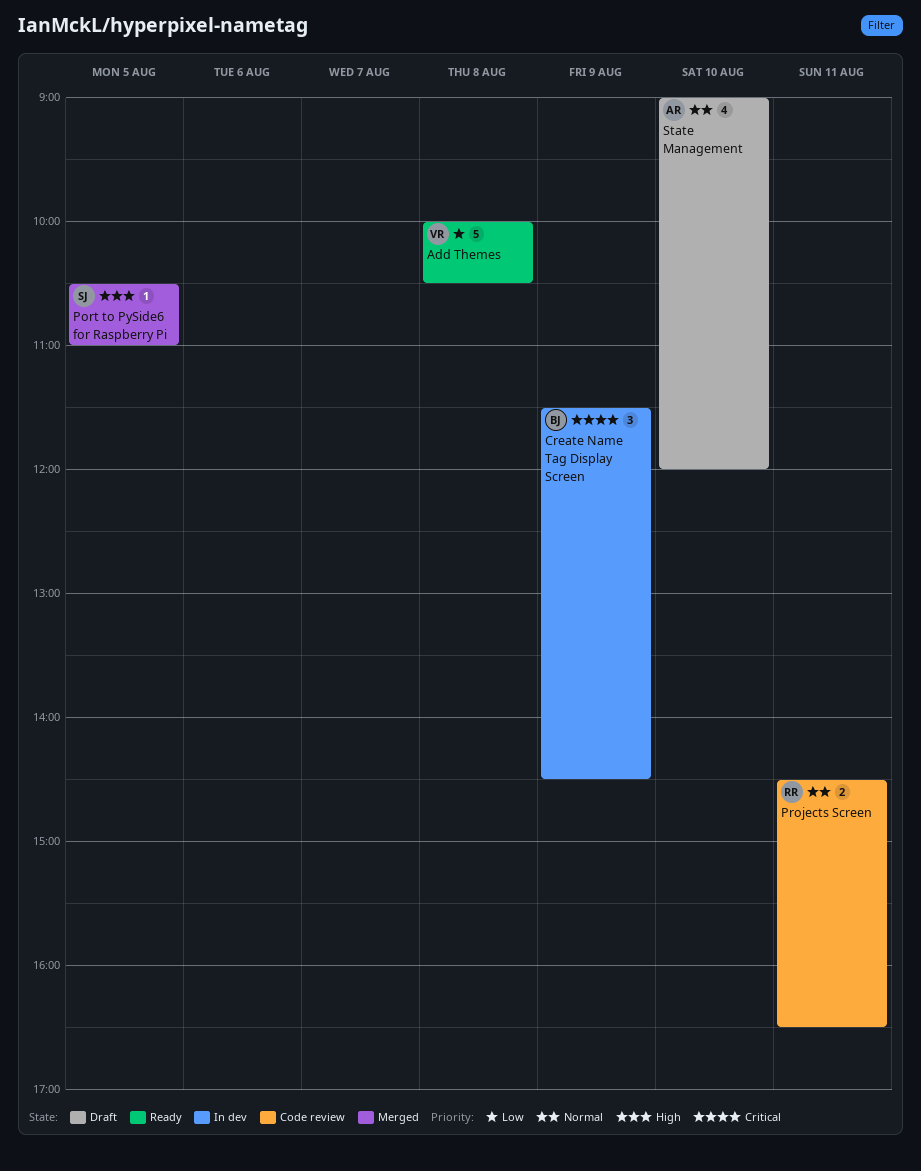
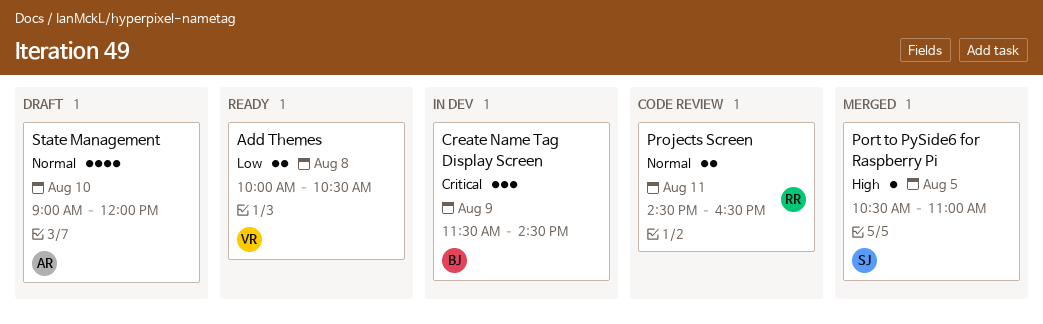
Add Themes, estimate: 5 -> 2

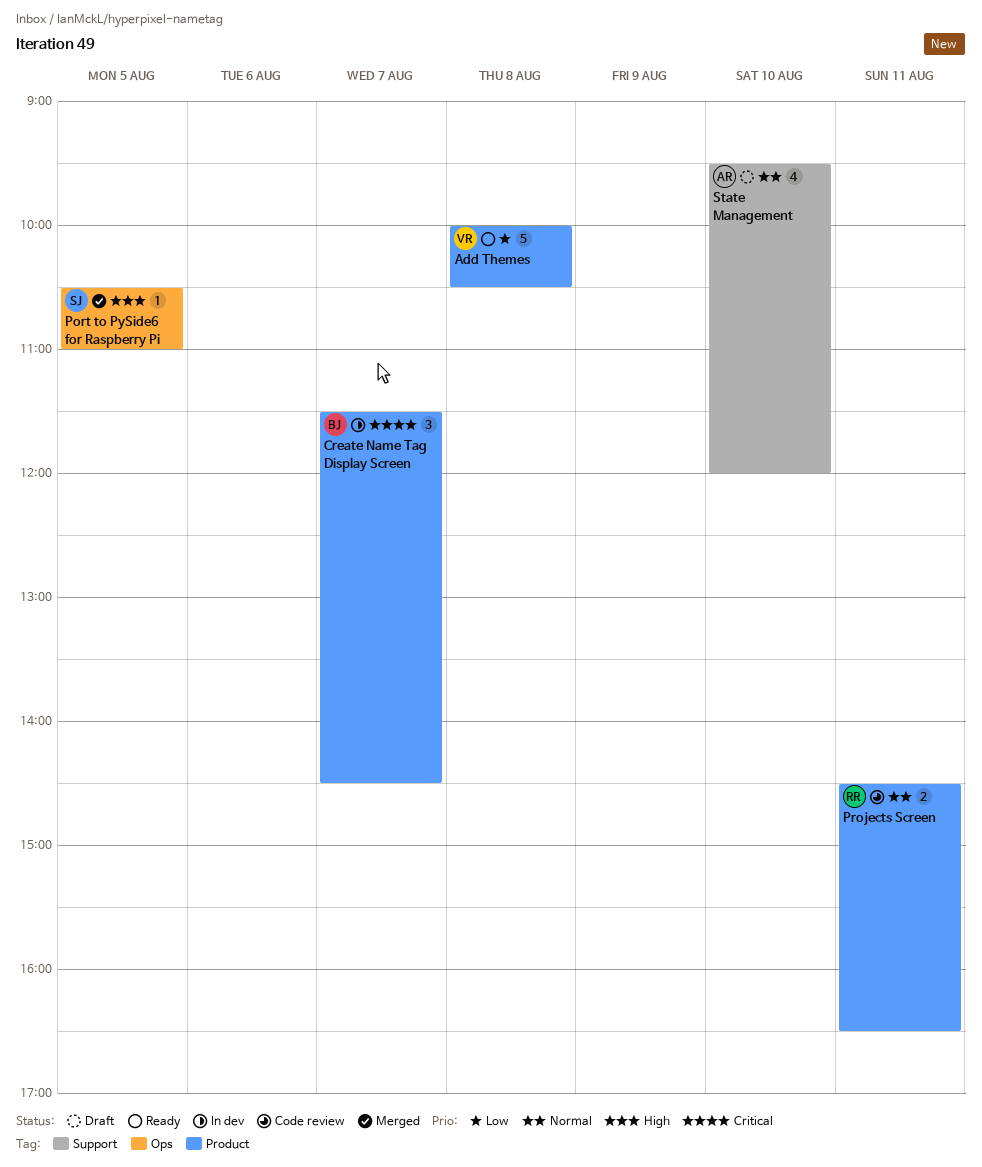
Add Themes, estimate: 2 -> 5
Create Name Tag Display Screen, day: Aug 9 -> Aug 7
State Management, begins: 09:00 -> 09:30

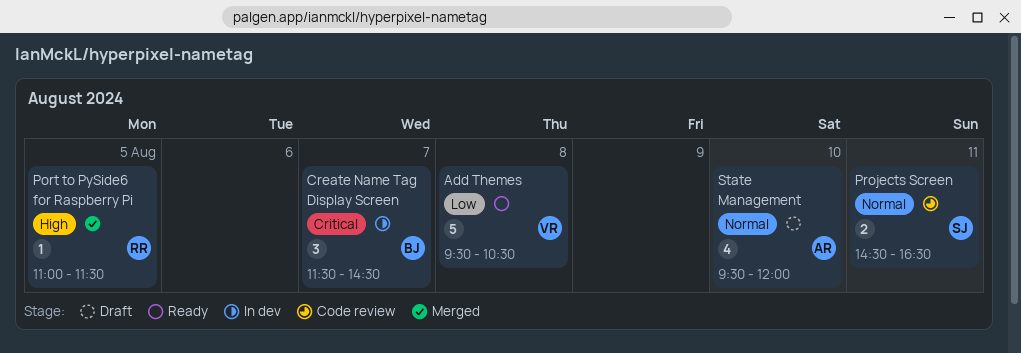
Add Themes, begins: 10:00 -> 09:30
Port to PySide6 for Raspberry Pi, owner: SJ -> RR
Port to PySide6 for Raspberry Pi, begins: 10:30 -> 11:00
Port to PySide6 for Raspberry Pi, ends: 11:00 -> 11:30
Projects Screen, owner: RR -> SJ

